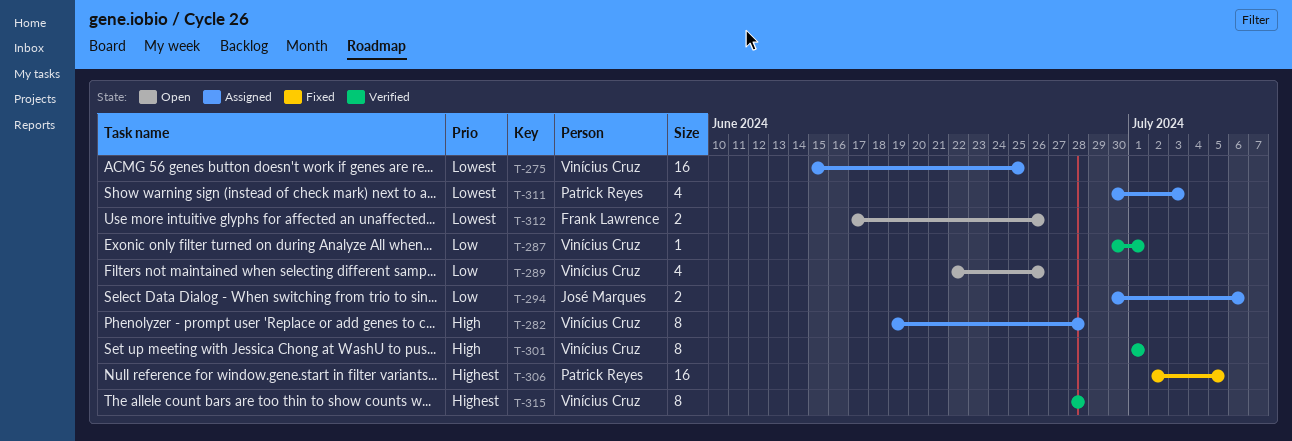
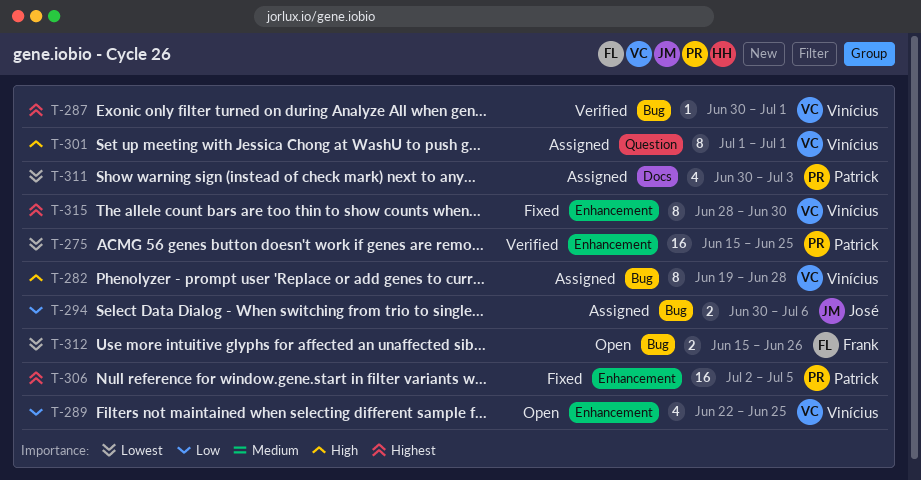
T-275, status: Assigned -> Verified
T-275, owner: Vinícius Cruz -> Patrick Reyes
T-287, priority: Low -> Highest
T-289, due: Jun 26 -> Jun 25
T-301, status: Verified -> Assigned
T-312, start: Jun 17 -> Jun 15
T-315, status: Verified -> Fixed
T-315, due: Jun 28 -> Jun 30

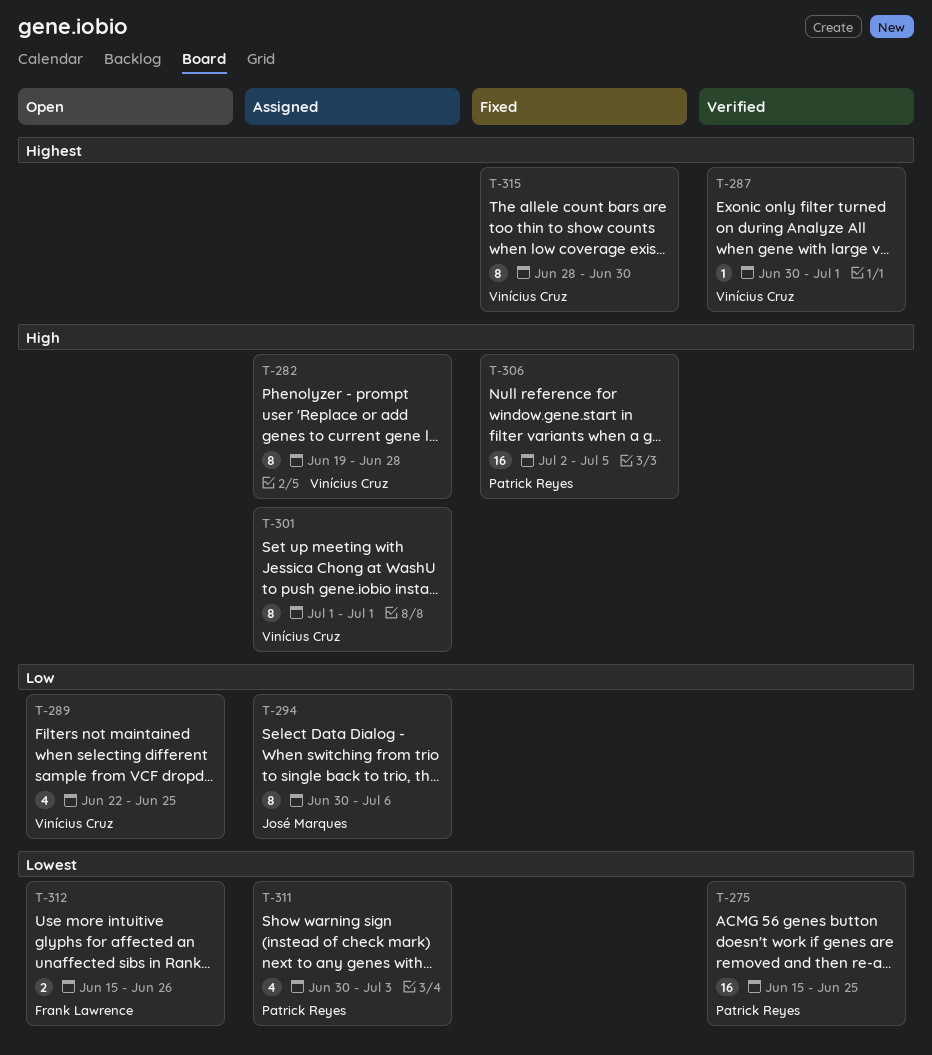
T-294, estimate: 2 -> 8
T-306, priority: Highest -> High

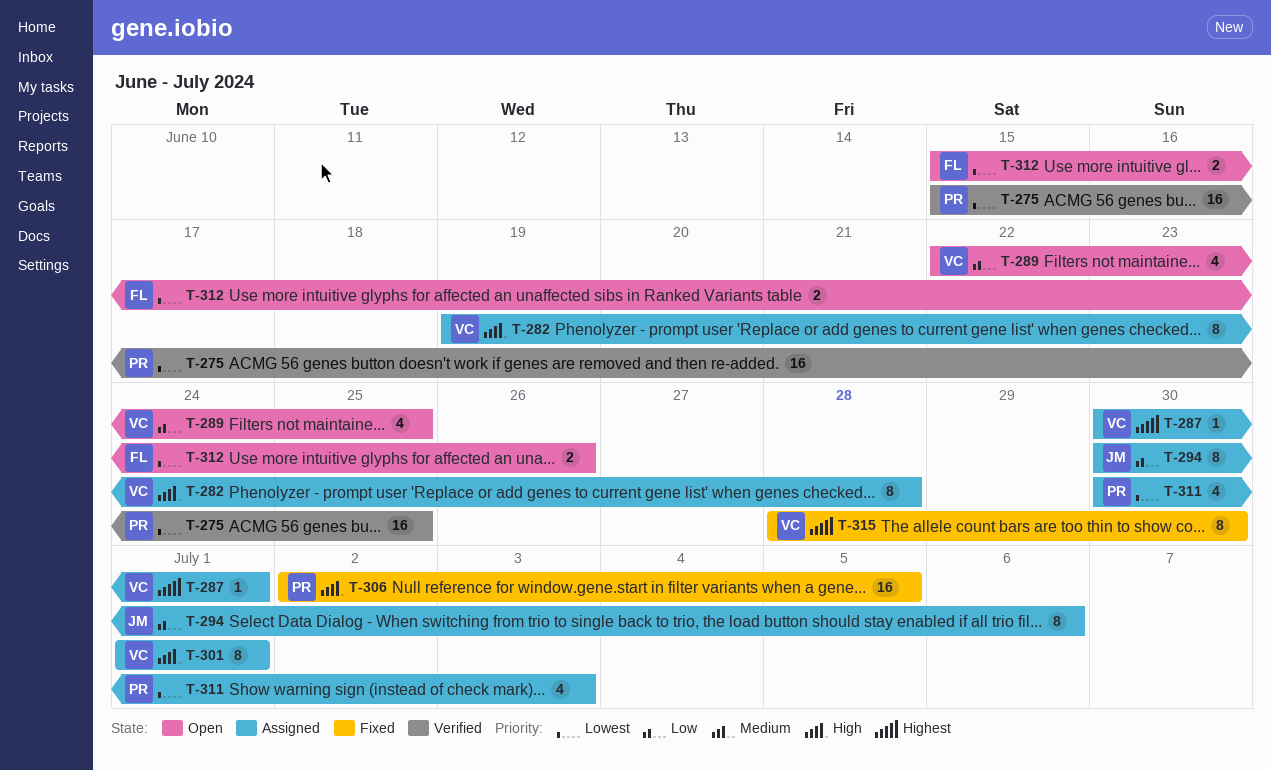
T-287, status: Verified -> Assigned

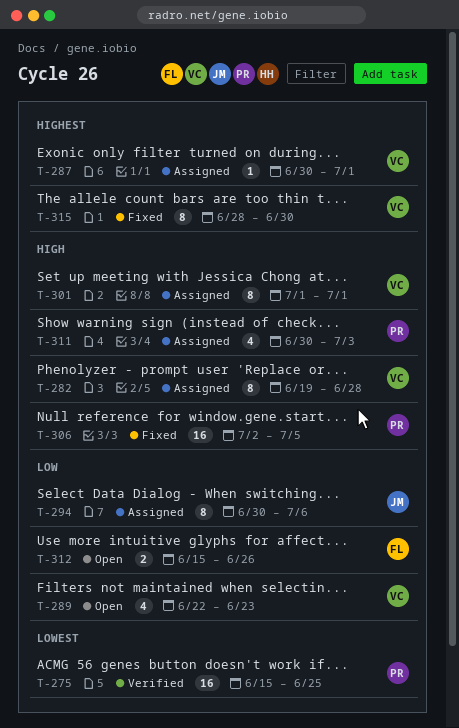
T-289, due: Jun 25 -> Jun 23
T-311, priority: Lowest -> High
T-312, priority: Lowest -> Low

